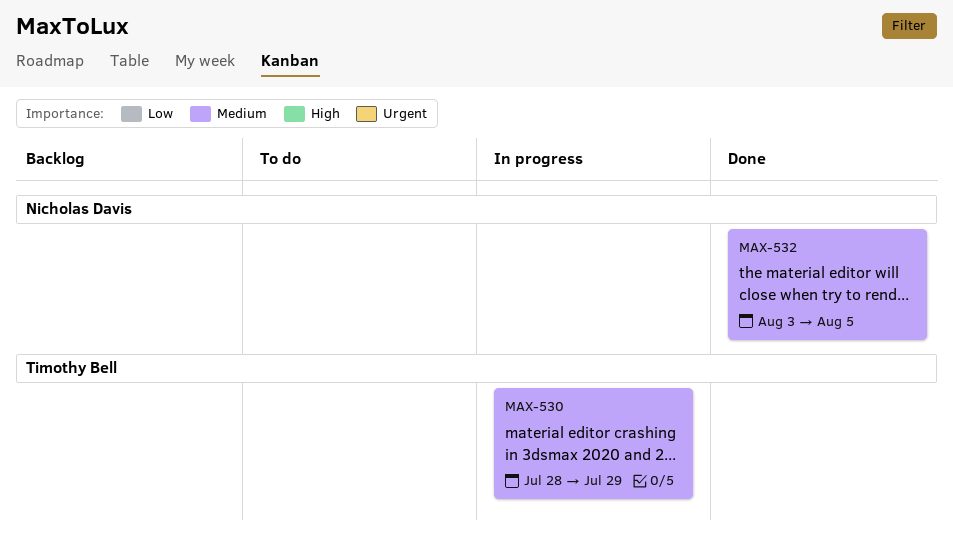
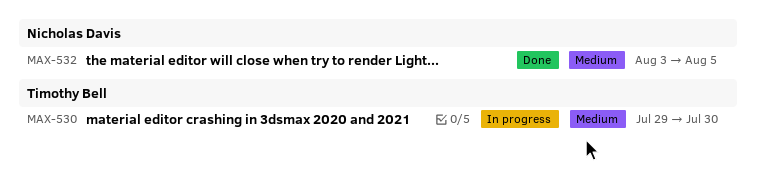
MAX-530, start: Jul 28 -> Jul 29
MAX-530, due: Jul 29 -> Jul 30

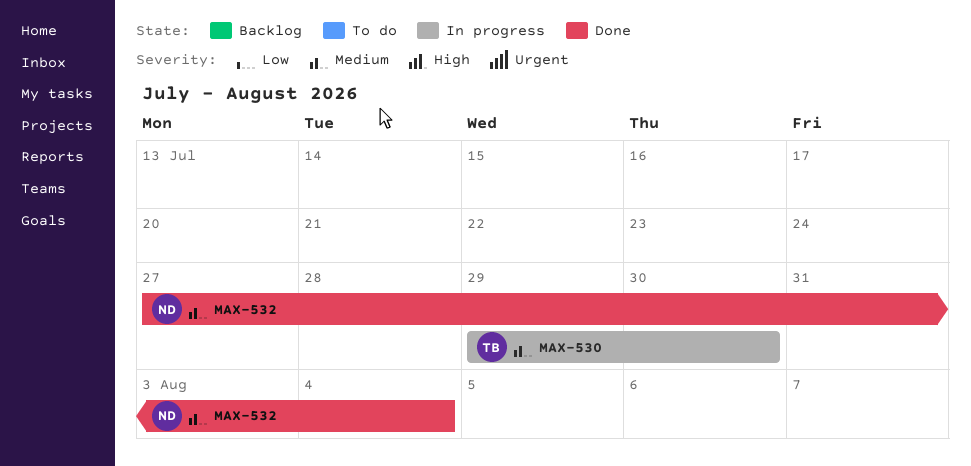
MAX-532, start: Aug 3 -> Jul 27
MAX-532, due: Aug 5 -> Aug 4

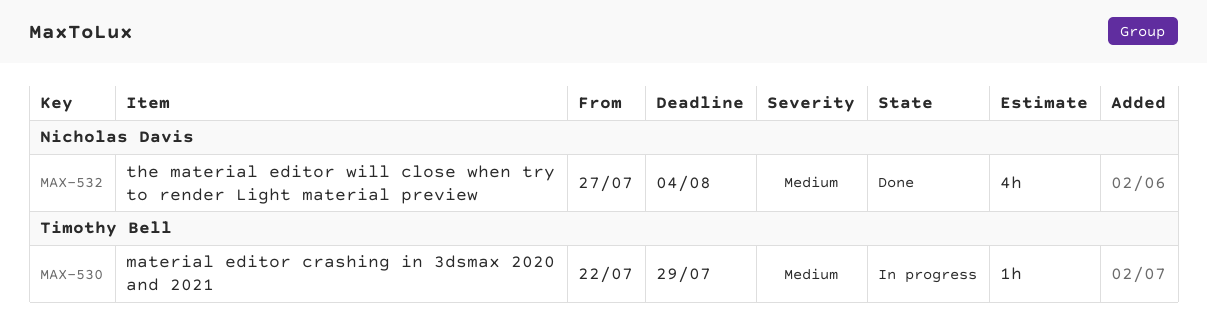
MAX-530, start: Jul 29 -> Jul 22
MAX-530, due: Jul 30 -> Jul 29

